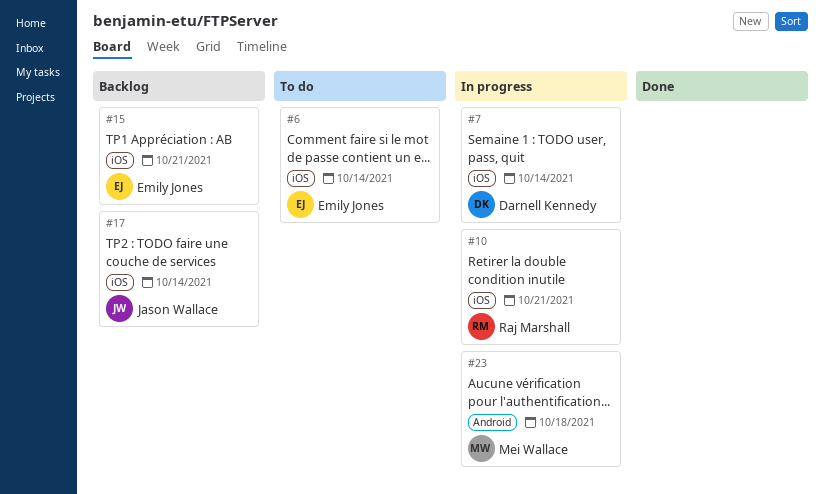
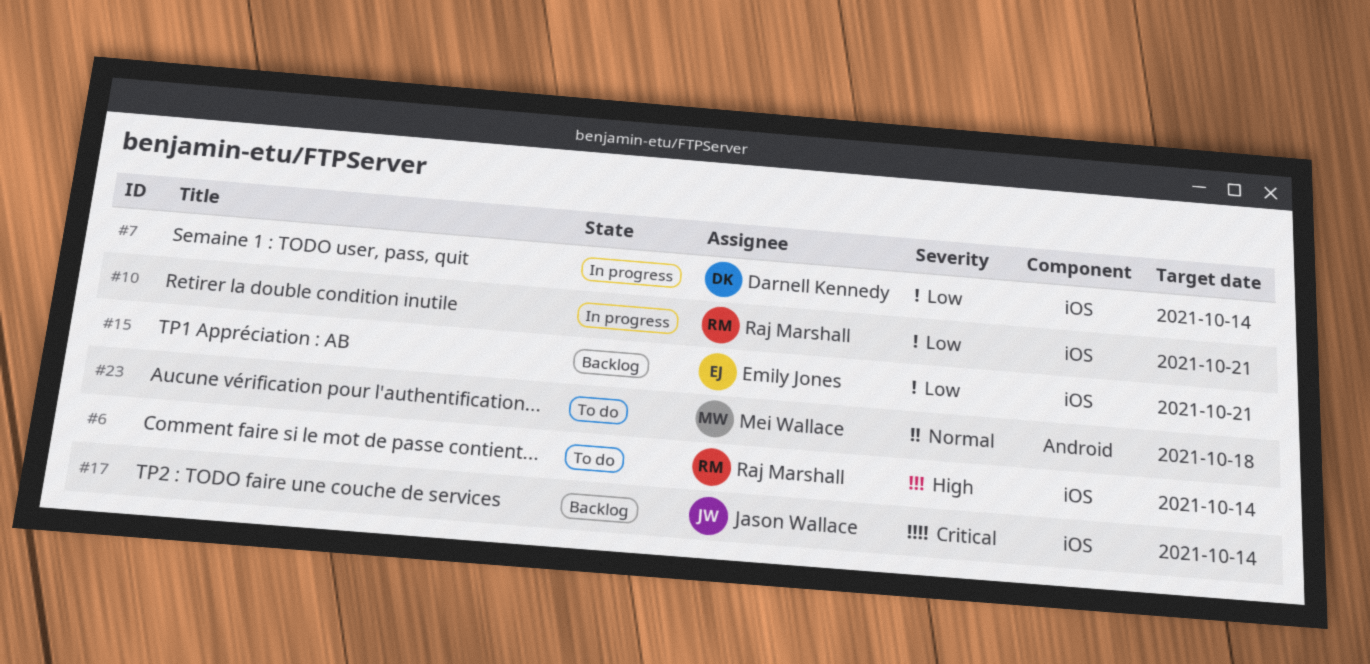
#6, owner: Emily Jones -> Raj Marshall
#23, status: In progress -> To do

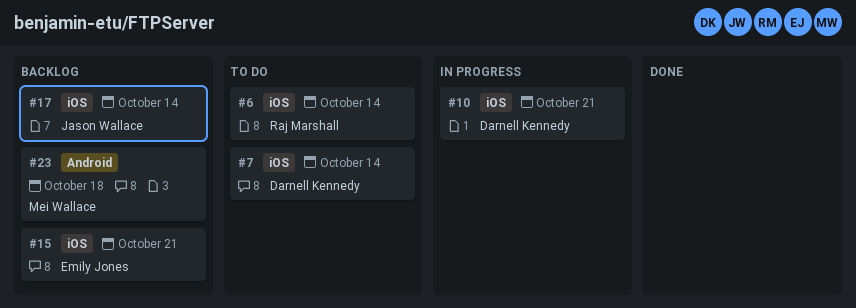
#7, status: In progress -> To do
#10, owner: Raj Marshall -> Darnell Kennedy
#23, status: To do -> Backlog

